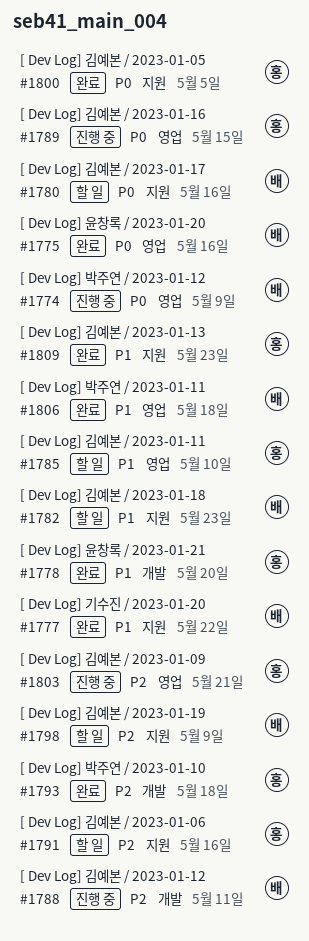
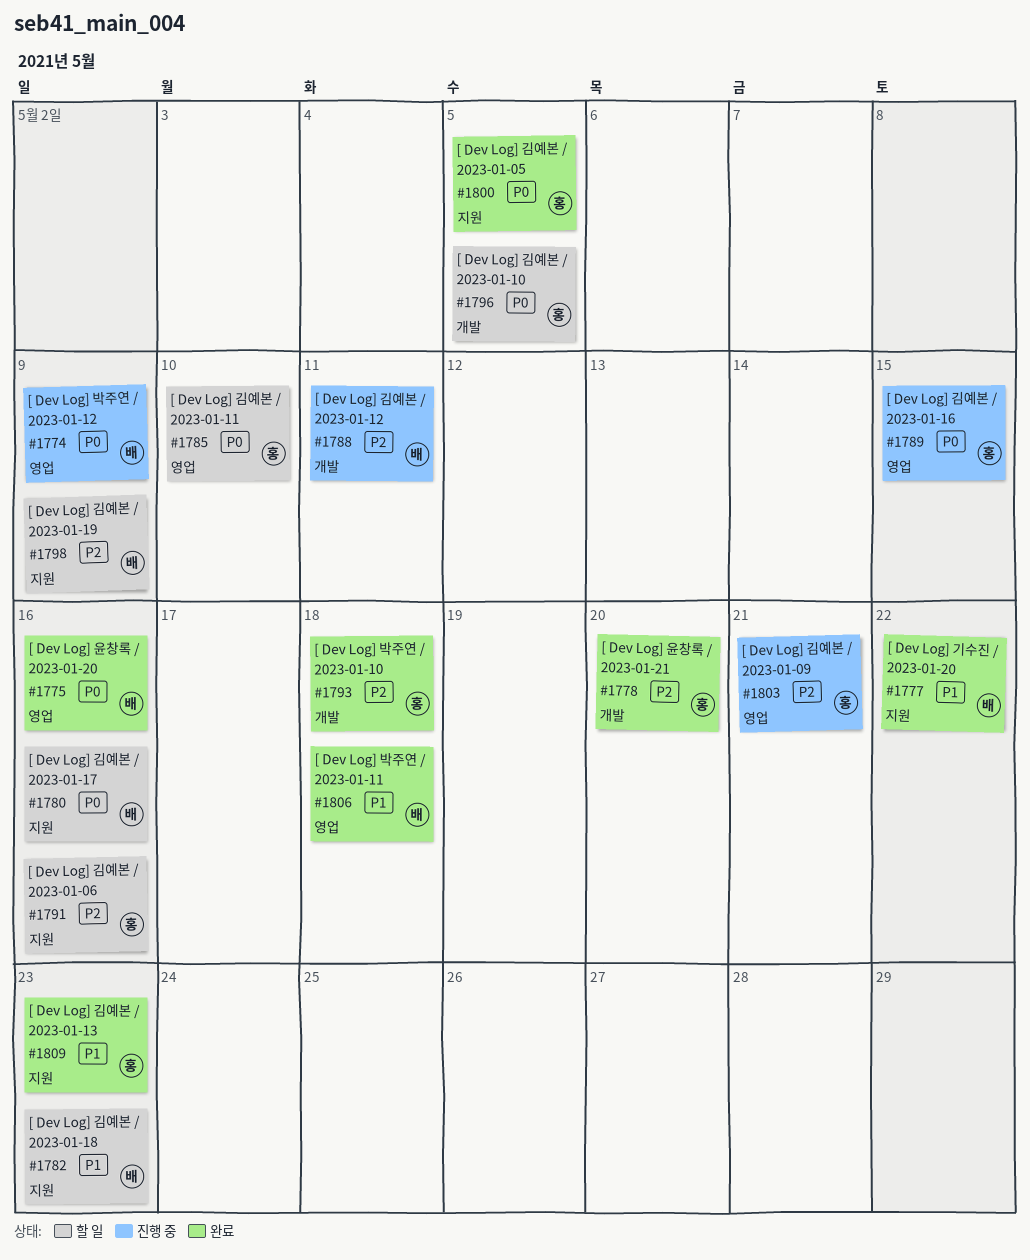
#1778, priority: P1 -> P2
#1785, priority: P1 -> P0
#1796: none -> present

